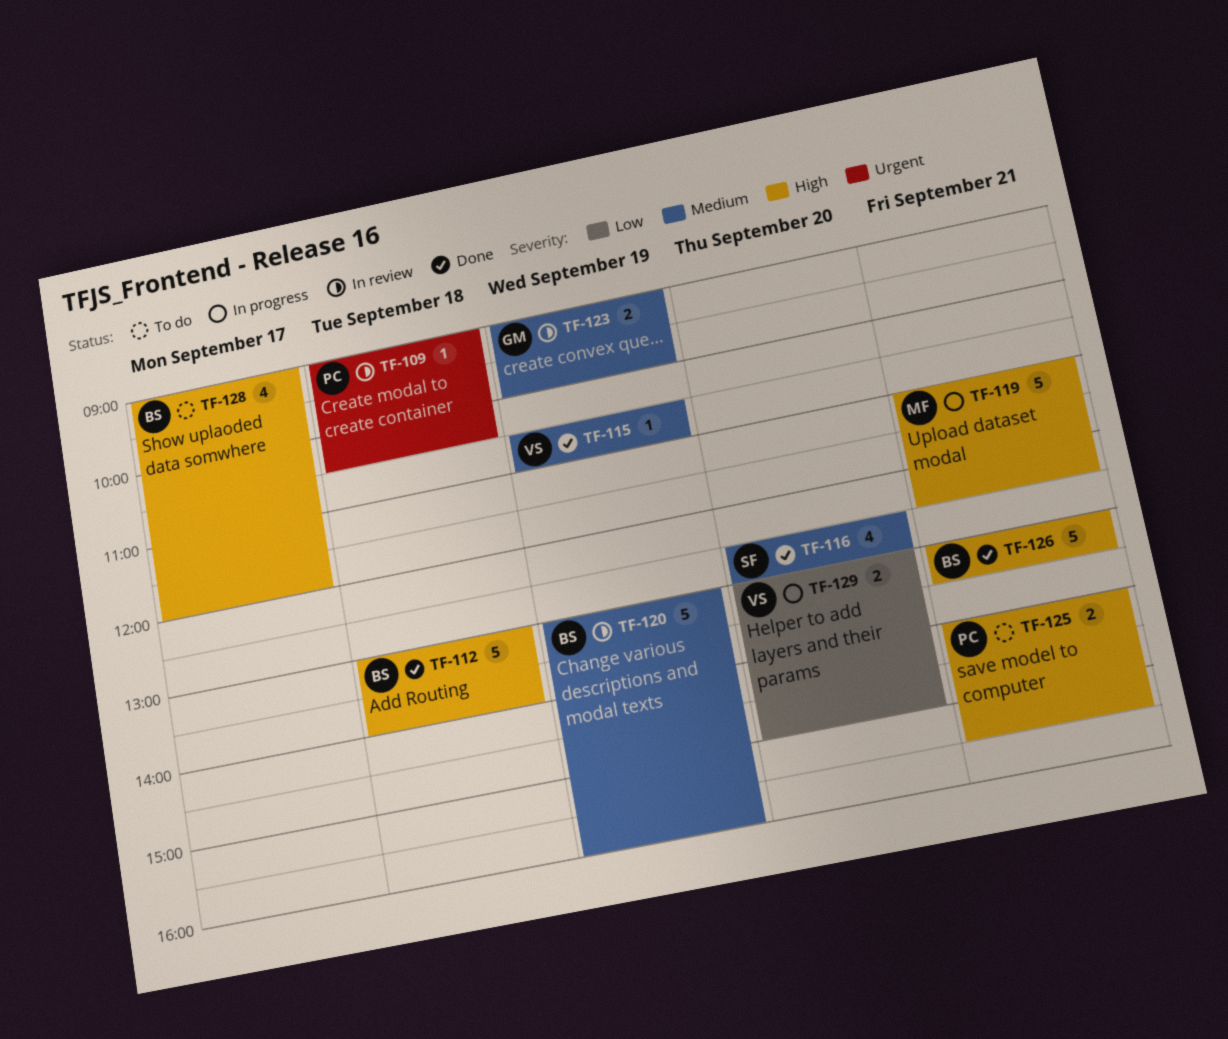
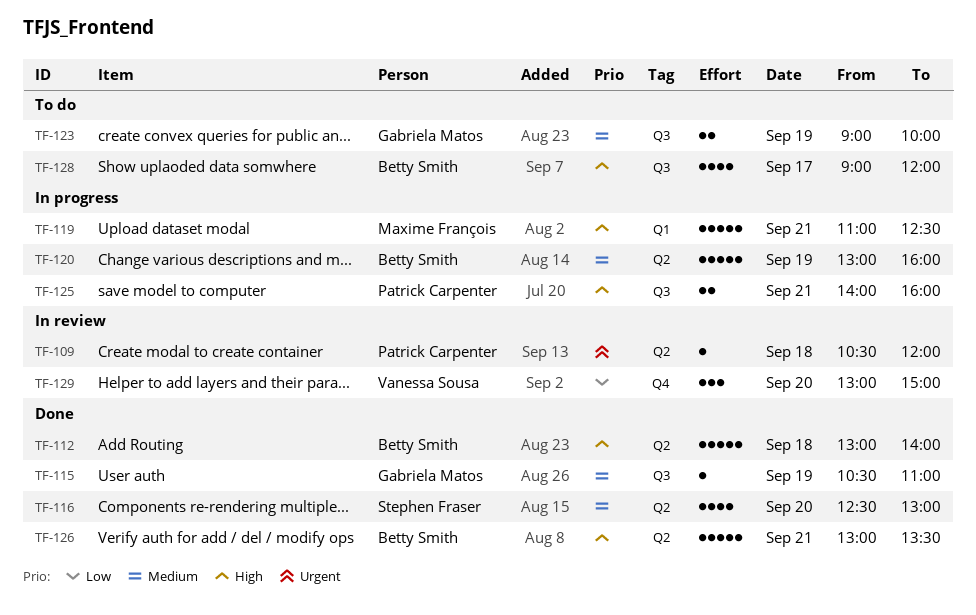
TF-109, begins: 09:00 -> 10:30
TF-109, ends: 10:30 -> 12:00
TF-115, owner: Vanessa Sousa -> Gabriela Matos
TF-120, status: In review -> In progress
TF-123, status: In review -> To do
TF-125, status: To do -> In progress
TF-125, ends: 15:30 -> 16:00
TF-129, status: In progress -> In review
TF-129, estimate: 2 -> 3

